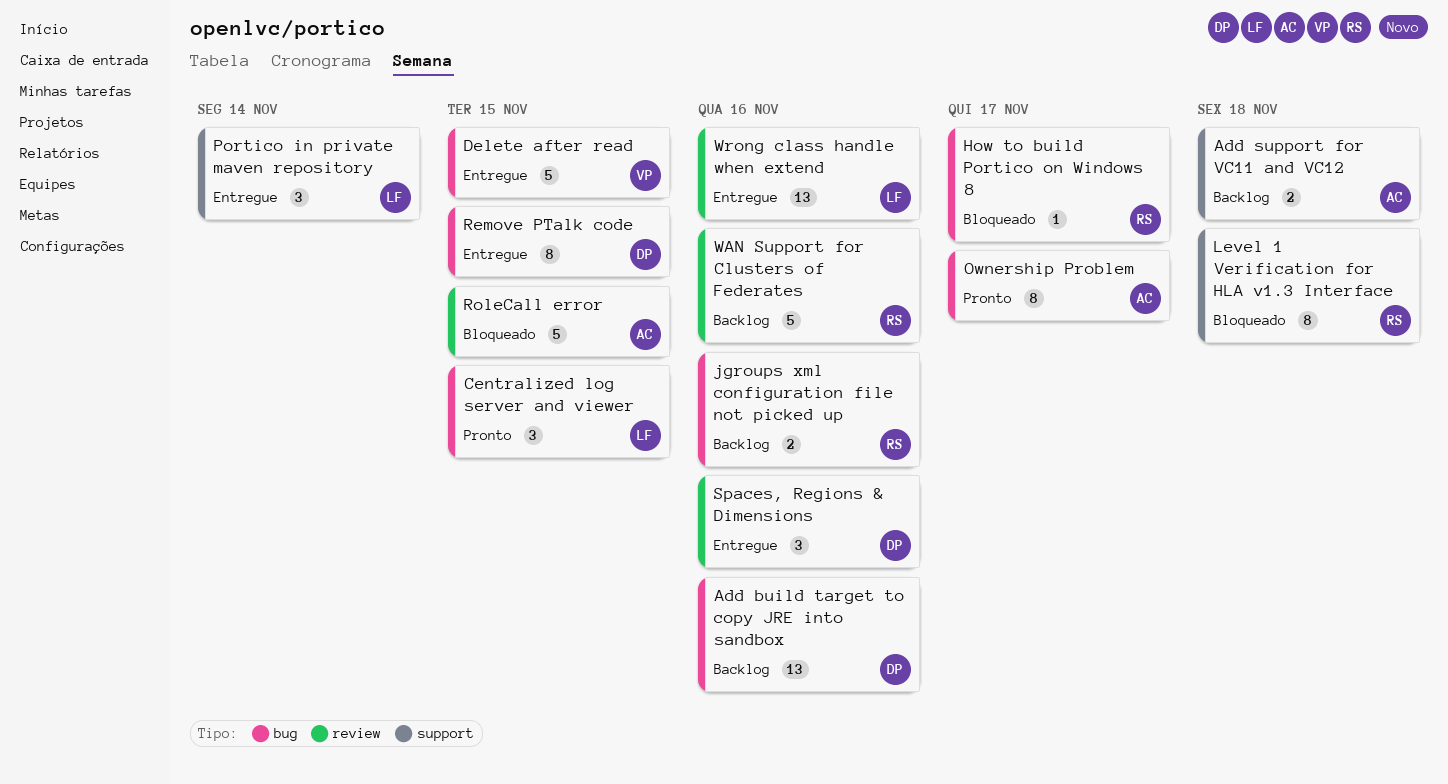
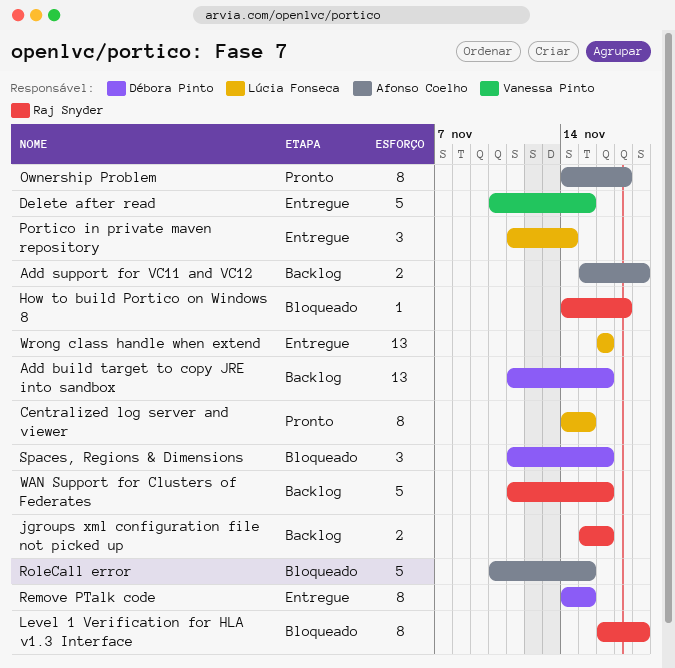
Centralized log server and viewer, estimate: 3 -> 8
Spaces, Regions & Dimensions, status: Entregue -> Bloqueado

